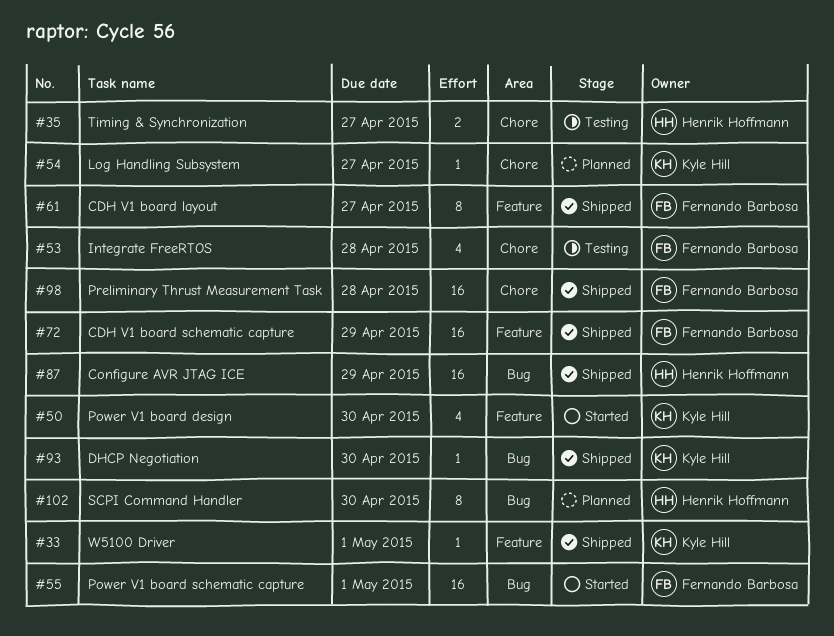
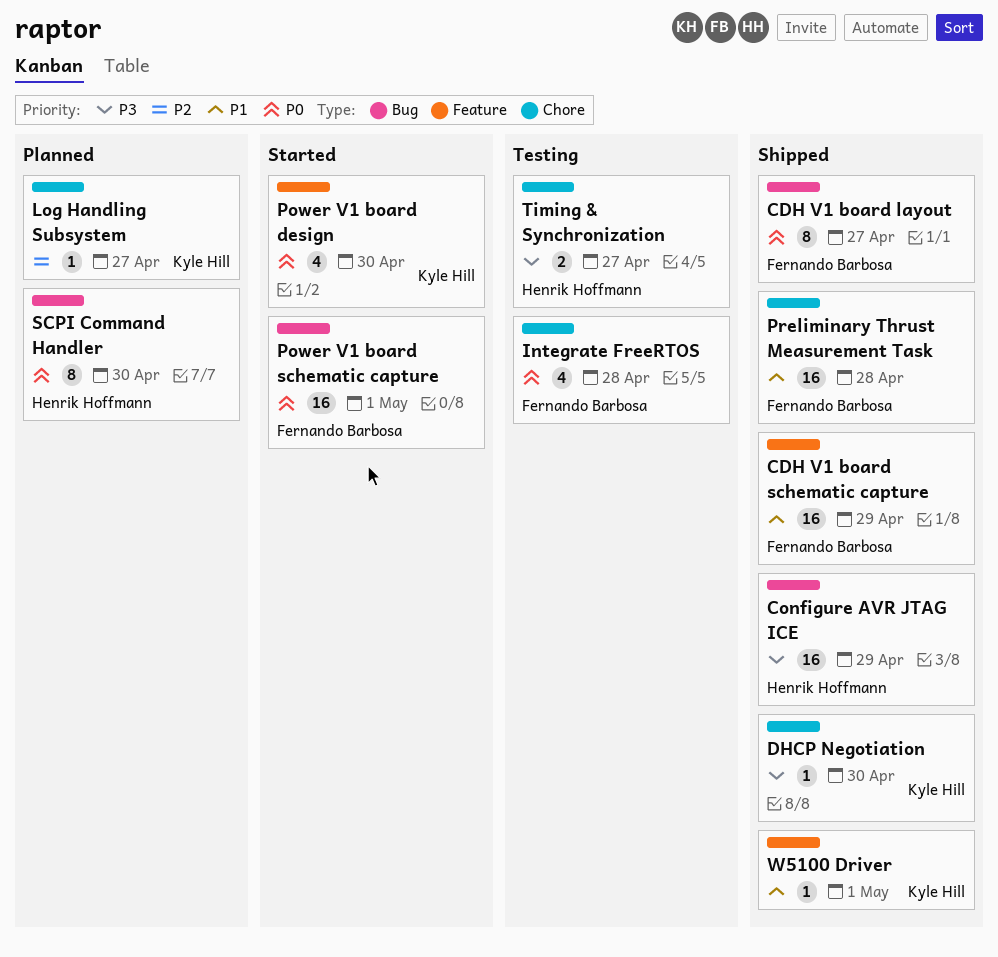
CDH V1 board layout, label: Feature -> Bug
DHCP Negotiation, label: Bug -> Chore

